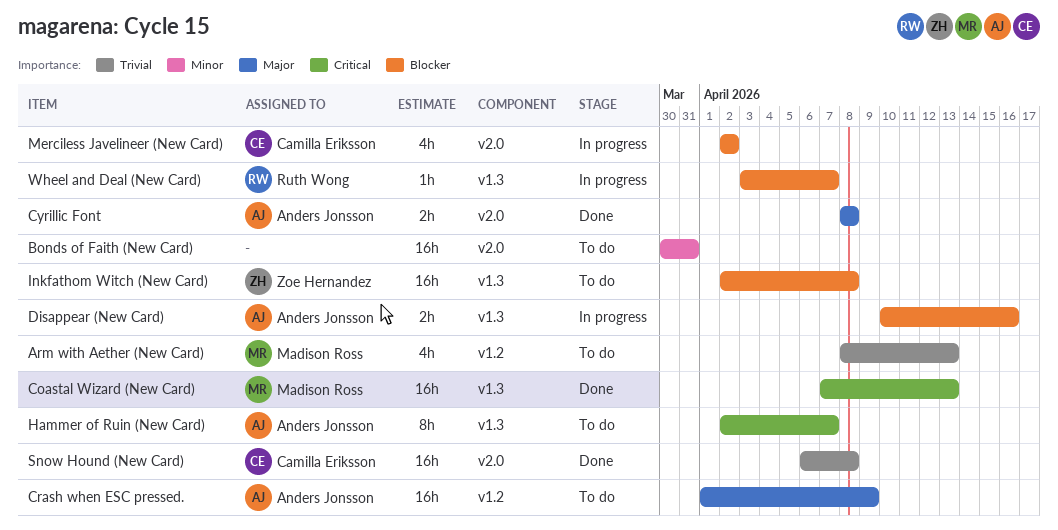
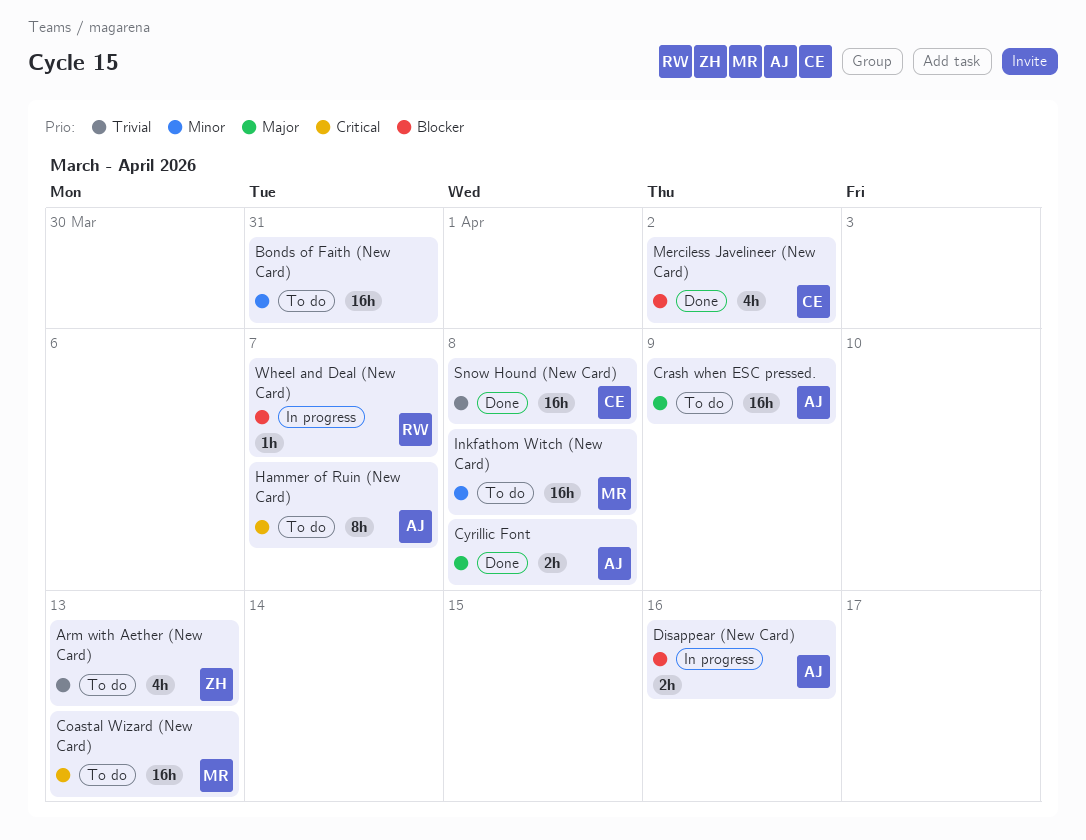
Arm with Aether (New Card), owner: Madison Ross -> Zoe Hernandez
Coastal Wizard (New Card), status: Done -> To do
Inkfathom Witch (New Card), owner: Zoe Hernandez -> Madison Ross
Inkfathom Witch (New Card), priority: Blocker -> Minor
Merciless Javelineer (New Card), status: In progress -> Done

